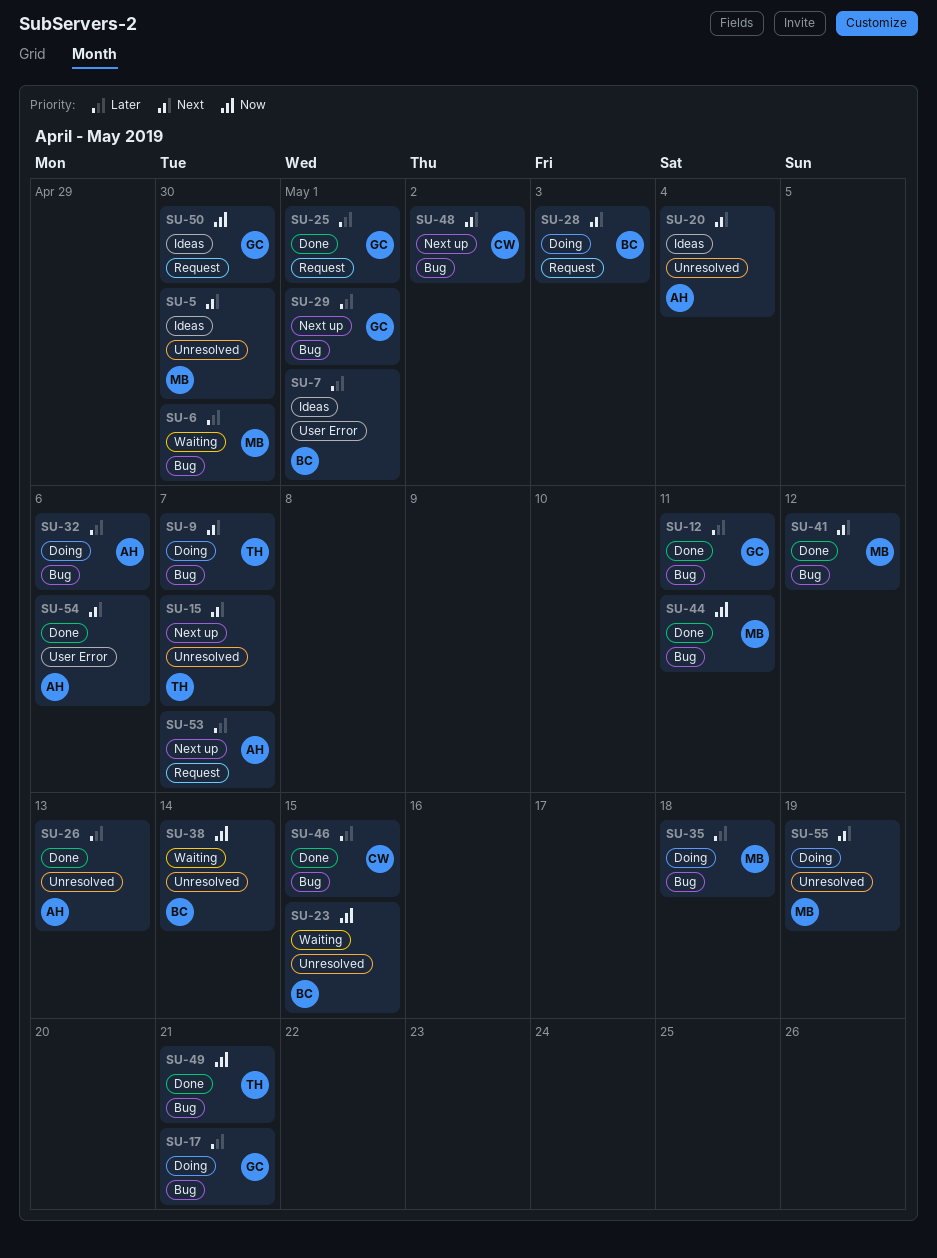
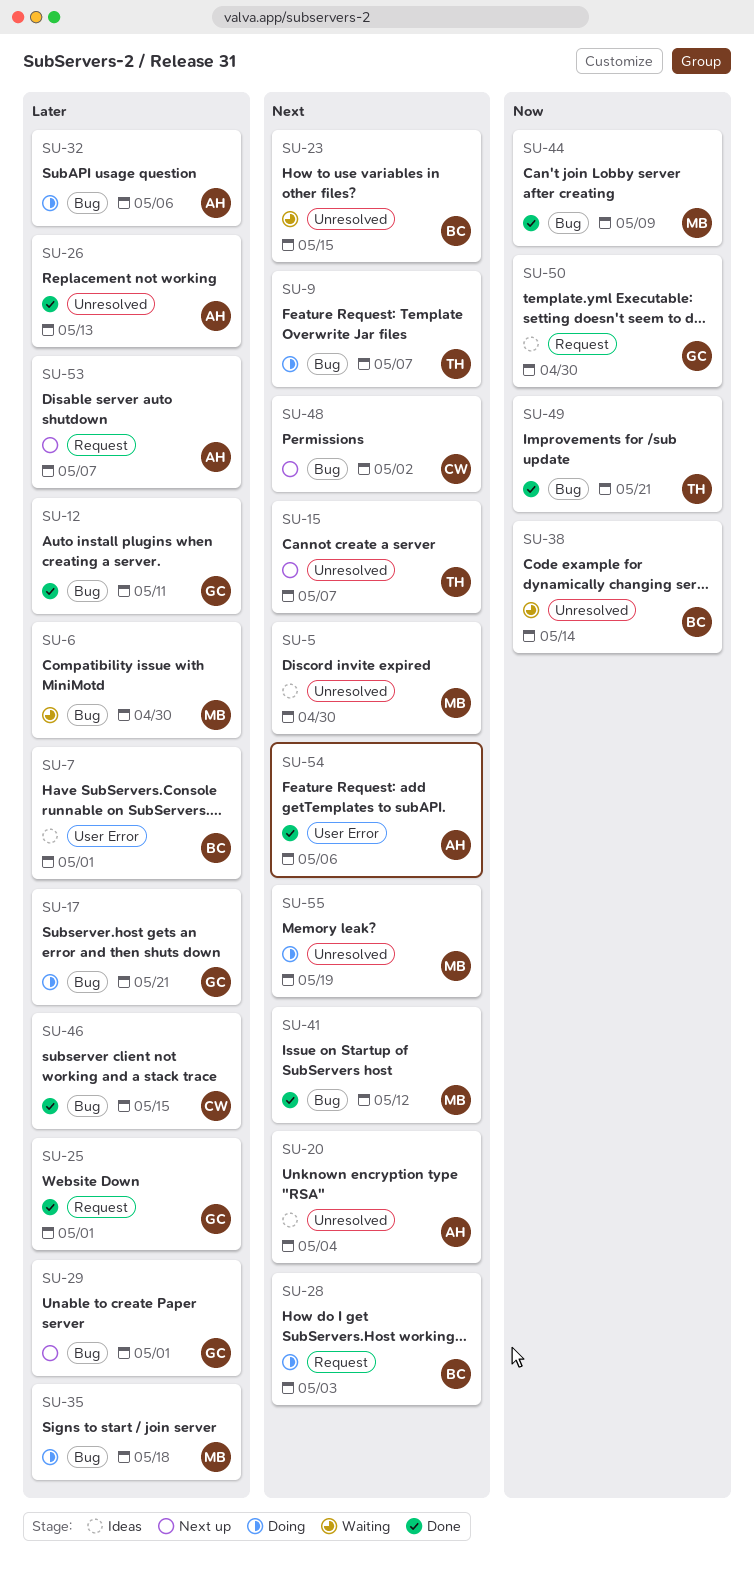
SU-23, priority: Now -> Next
SU-44, due: May 11 -> May 9

